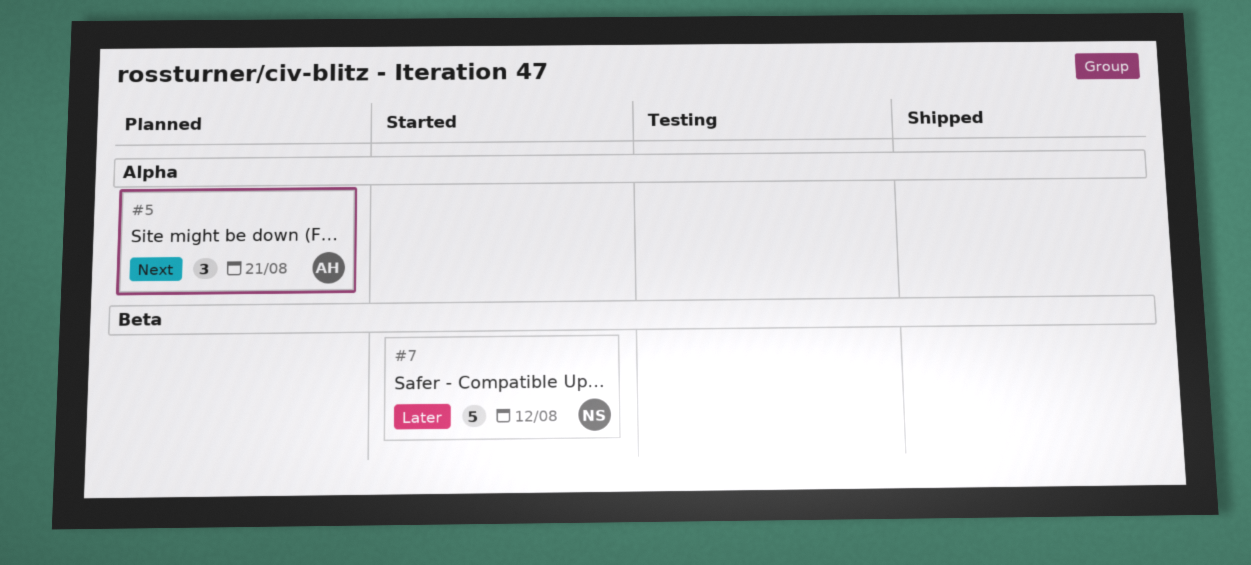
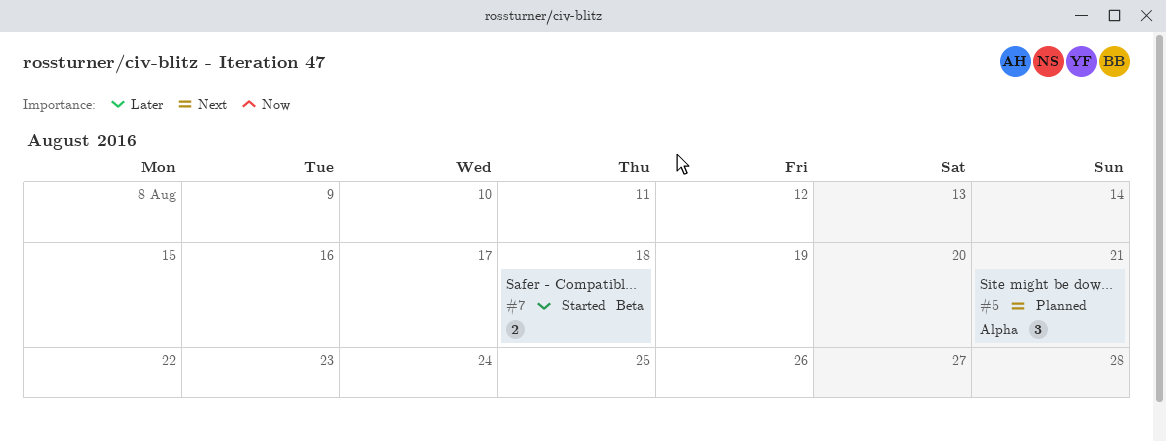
#7, estimate: 5 -> 2
#7, due: Aug 12 -> Aug 18

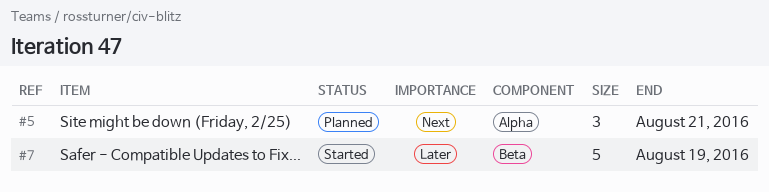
#7, estimate: 2 -> 5
#7, due: Aug 18 -> Aug 19

